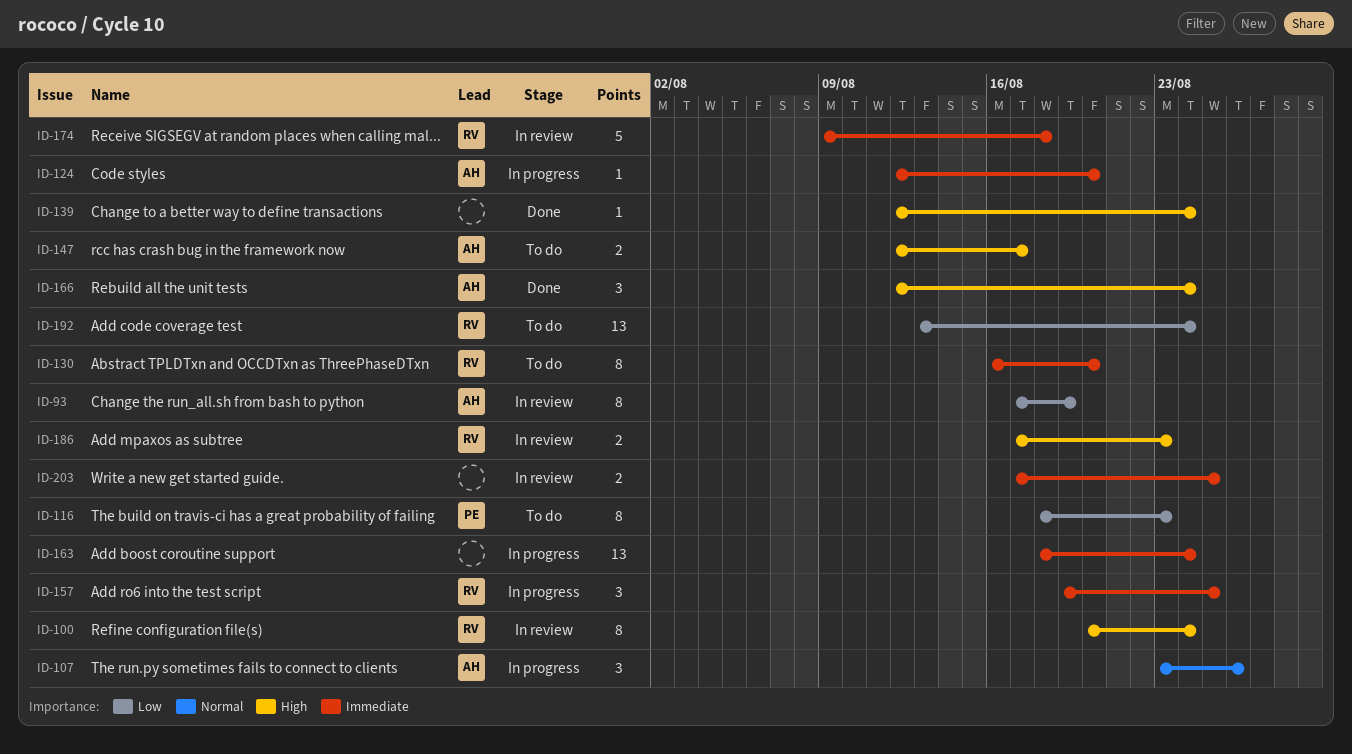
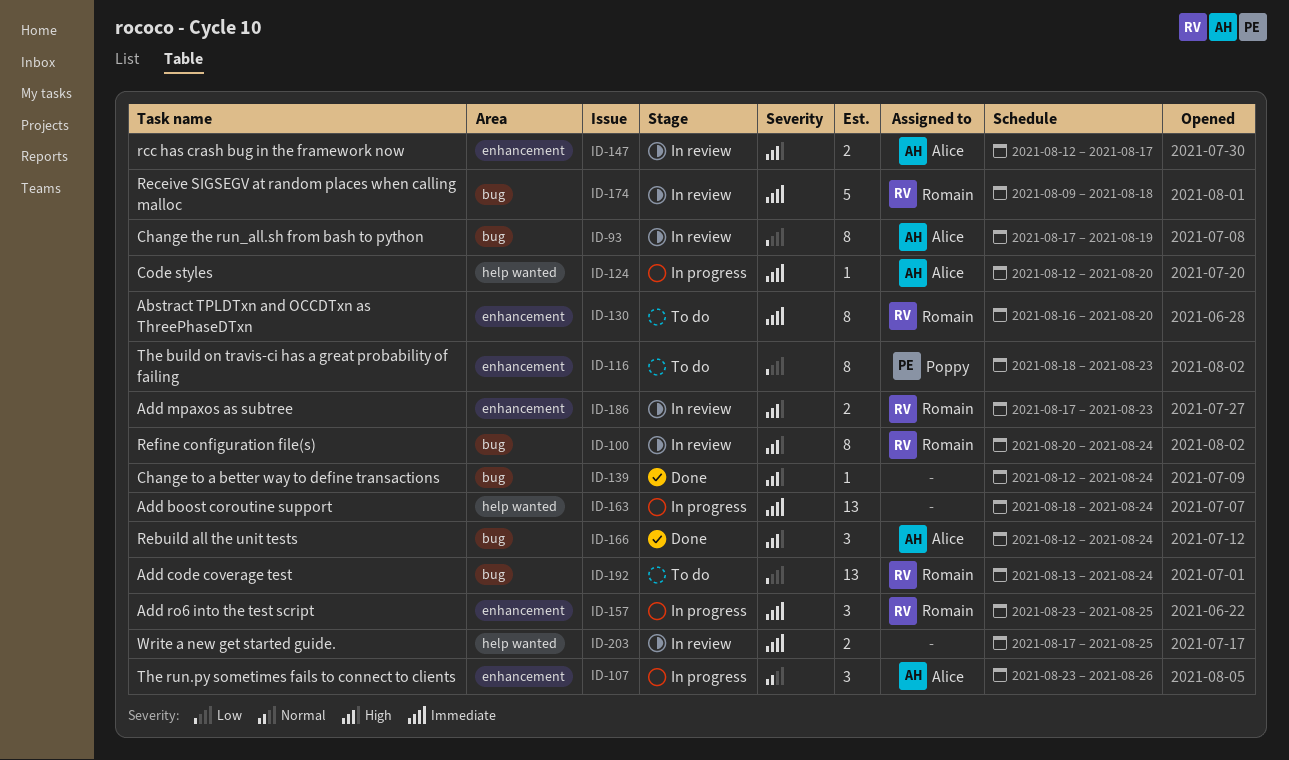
ID-147, status: To do -> In review
ID-157, start: Aug 19 -> Aug 23

